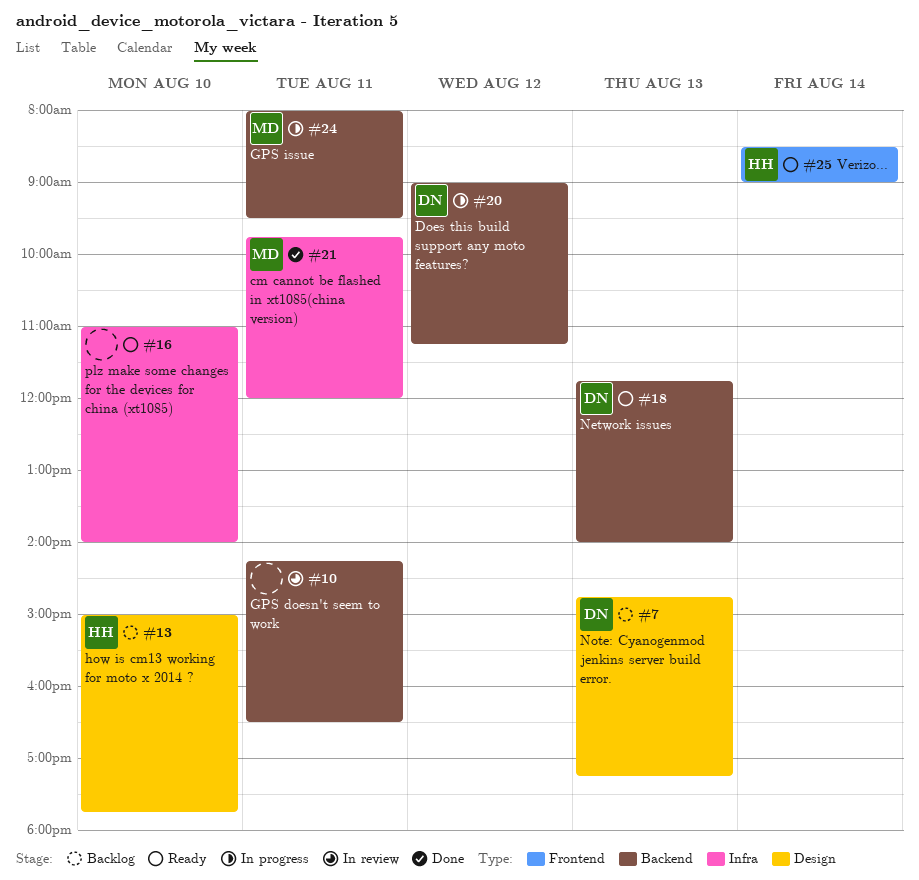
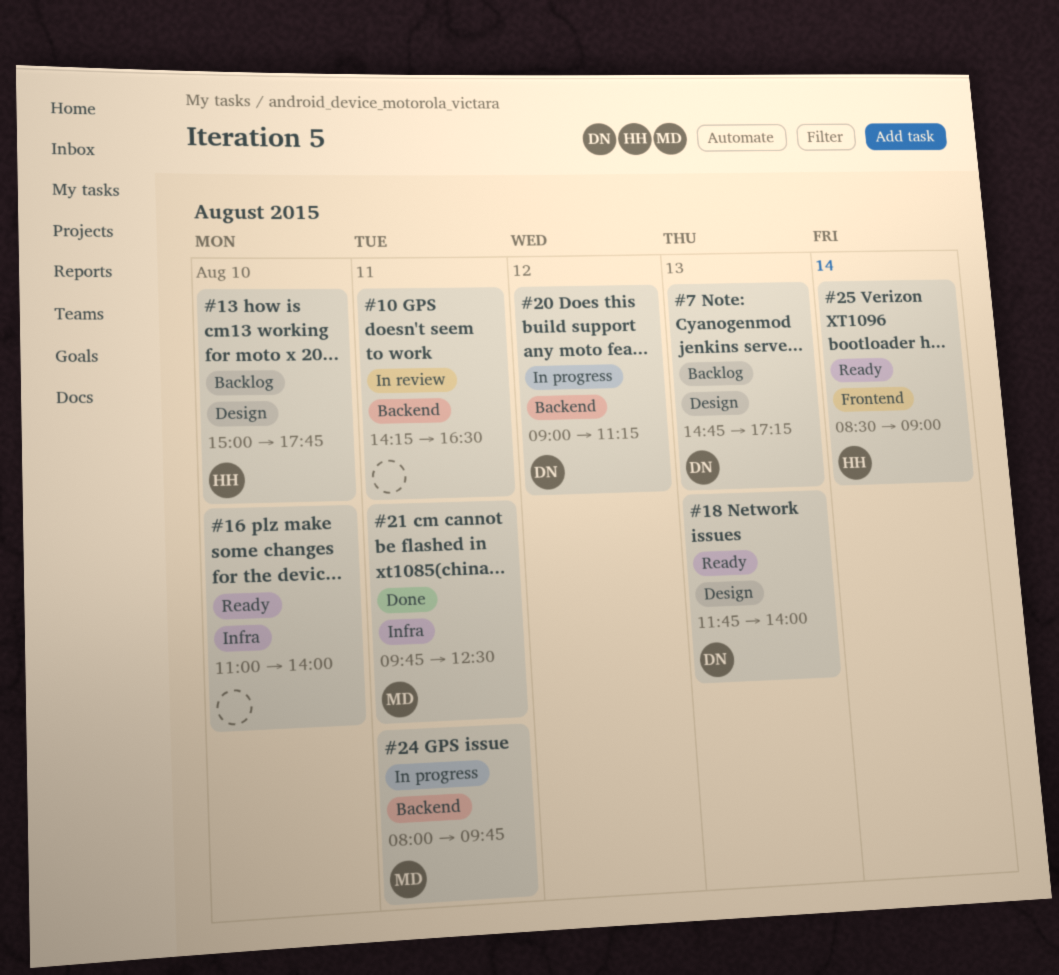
#18, label: Backend -> Design
#21, ends: 12:00 -> 12:30
#24, ends: 09:30 -> 09:45

